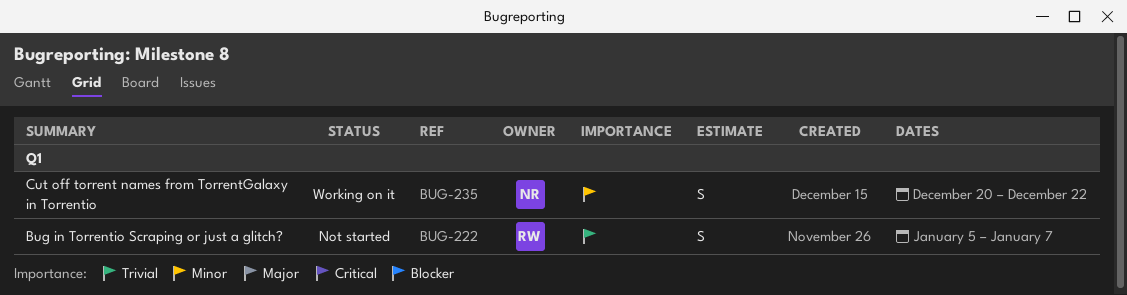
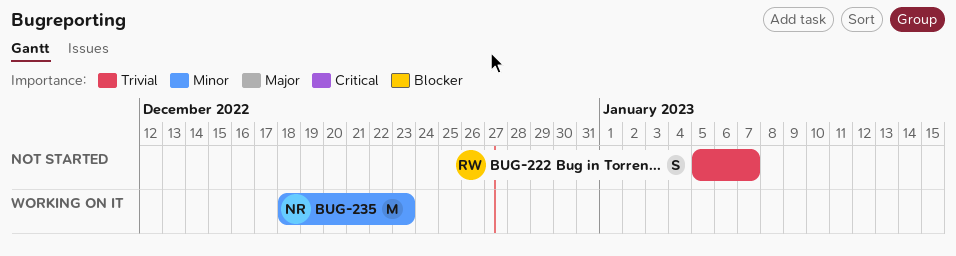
BUG-235, estimate: S -> M
BUG-235, start: Dec 20 -> Dec 18
BUG-235, due: Dec 22 -> Dec 23

